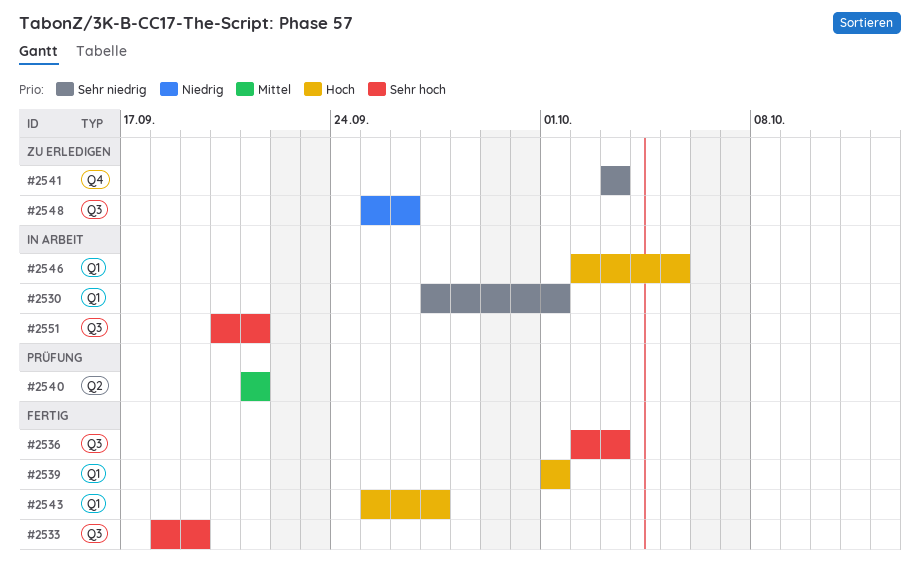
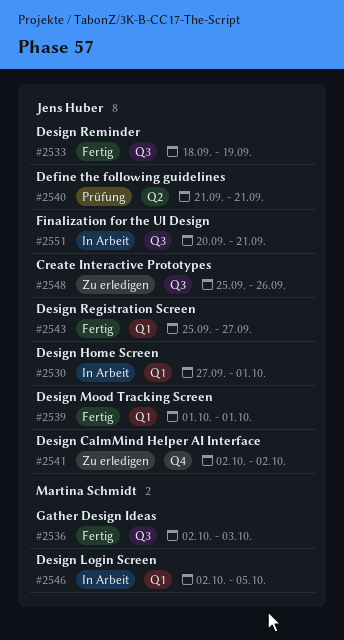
#2541, start: Oct 3 -> Oct 2
#2541, due: Oct 3 -> Oct 2

